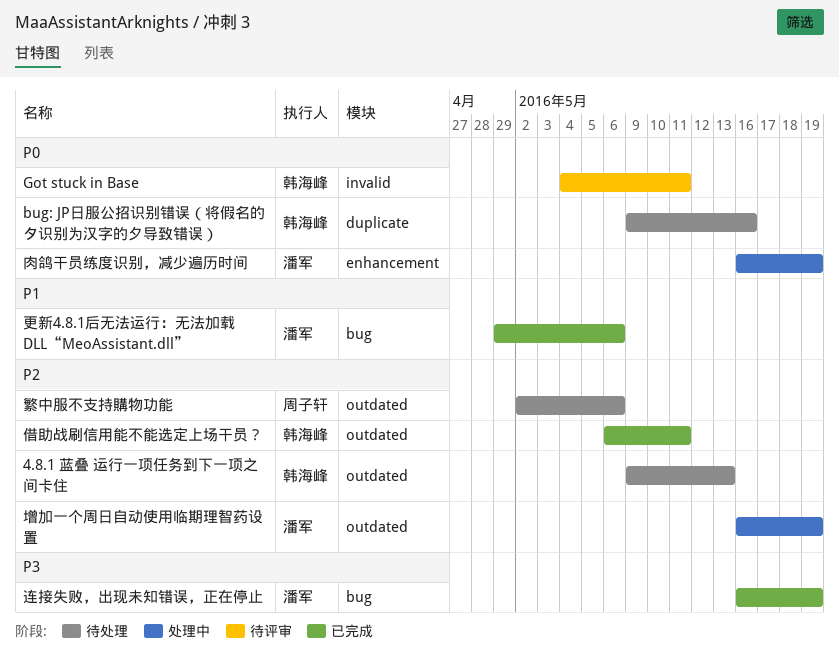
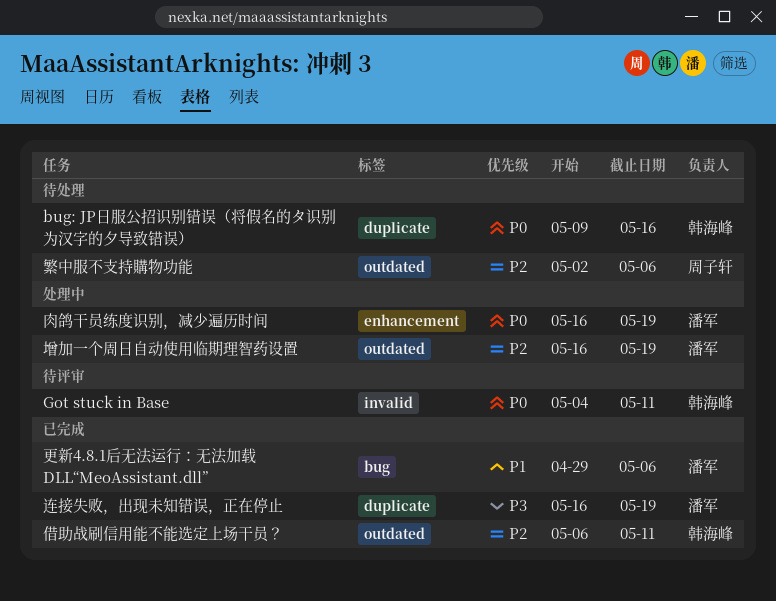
4.8.1 蓝叠 运行一项任务到下一项之间卡住: present -> none
连接失败，出现未知错误，正在停止, label: bug -> duplicate

